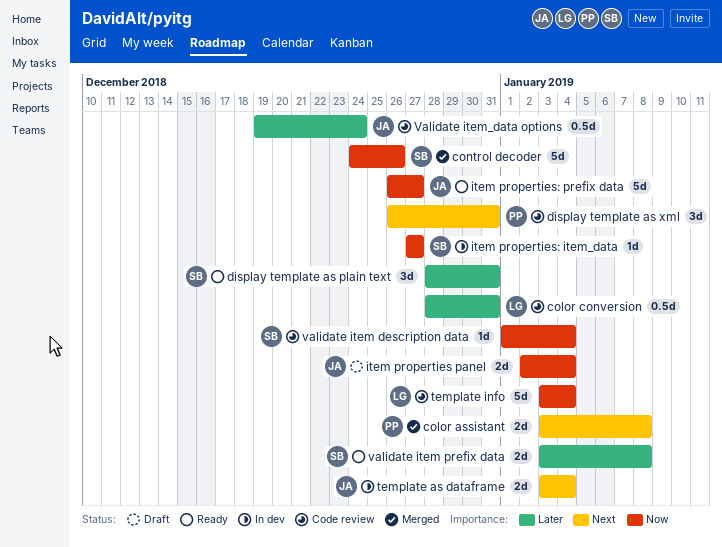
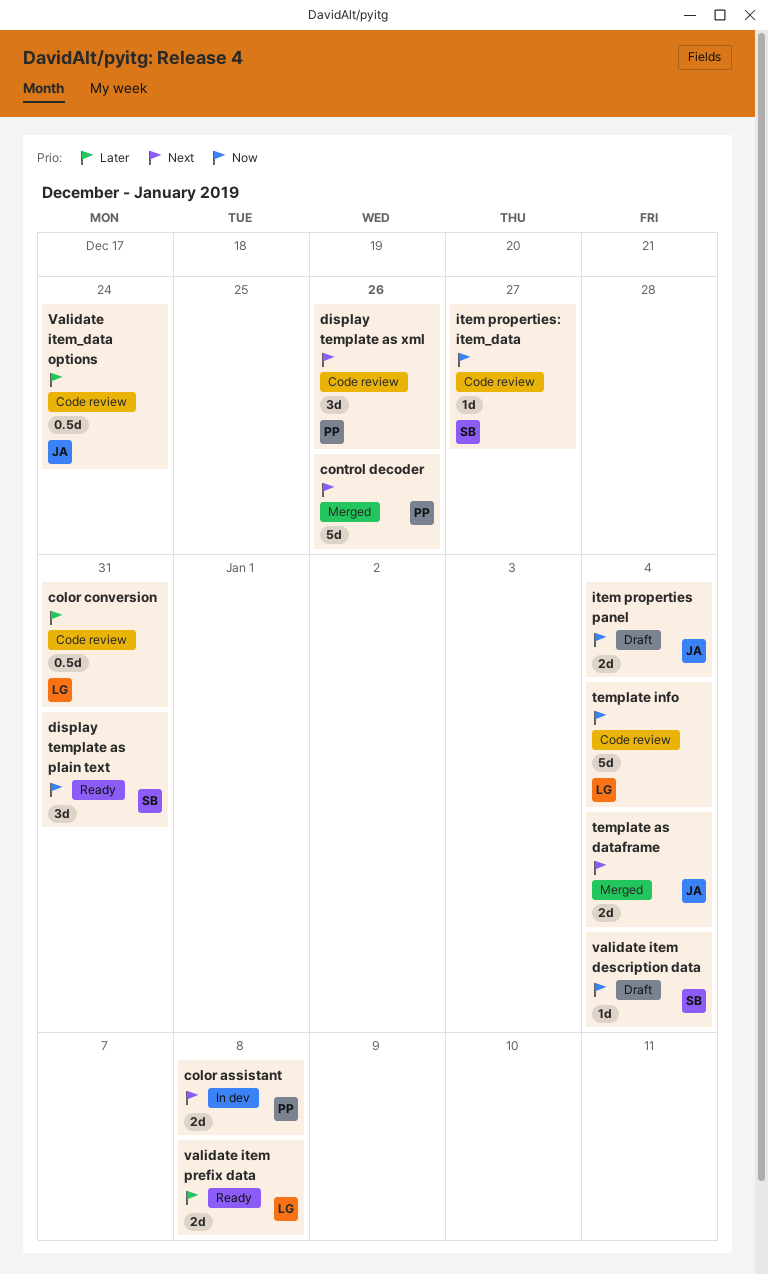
color assistant, status: Merged -> In dev
control decoder, owner: SB -> PP
control decoder, priority: Now -> Next
display template as plain text, priority: Later -> Now
display template as xml, due: Dec 31 -> Dec 26
item properties: item_data, status: In dev -> Code review
item properties: prefix data: present -> none
template as dataframe, status: In dev -> Merged
validate item description data, status: Code review -> Draft
validate item prefix data, owner: SB -> LG

